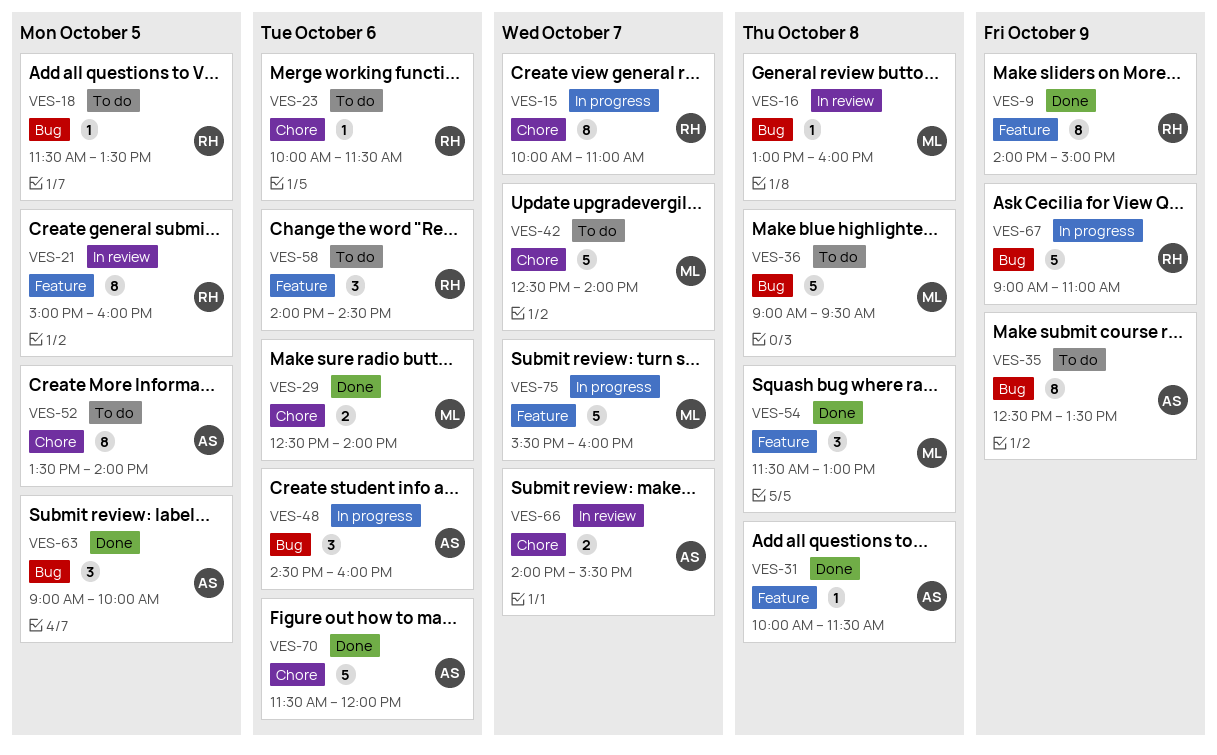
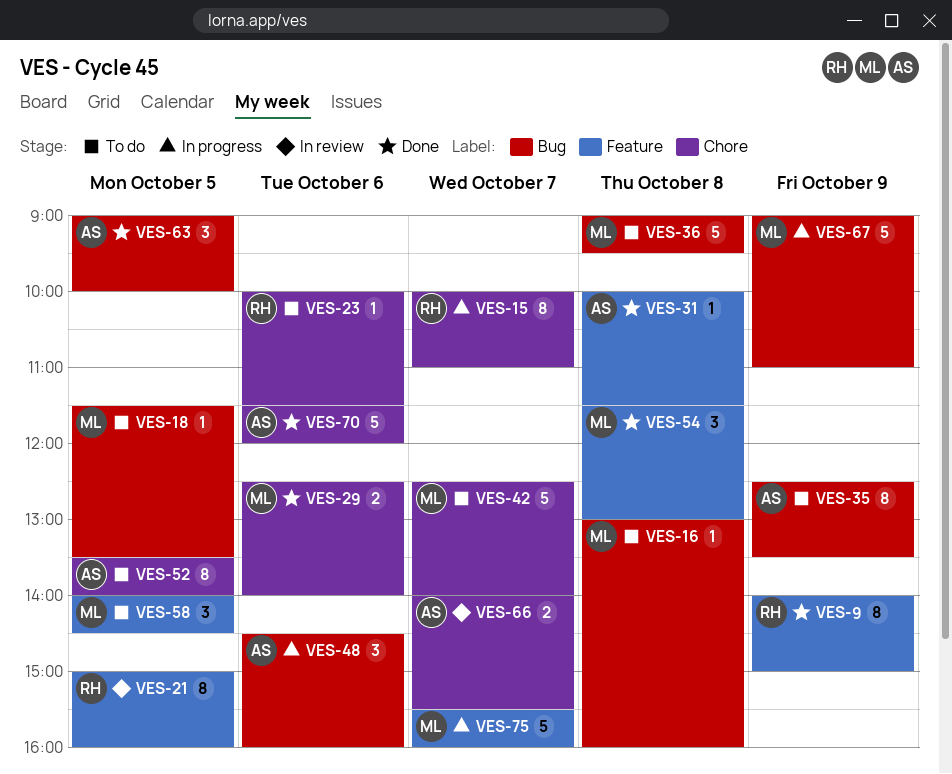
VES-16, status: In review -> To do
VES-18, owner: RH -> ML
VES-58, owner: RH -> ML
VES-58, day: Oct 6 -> Oct 5
VES-67, owner: RH -> ML

